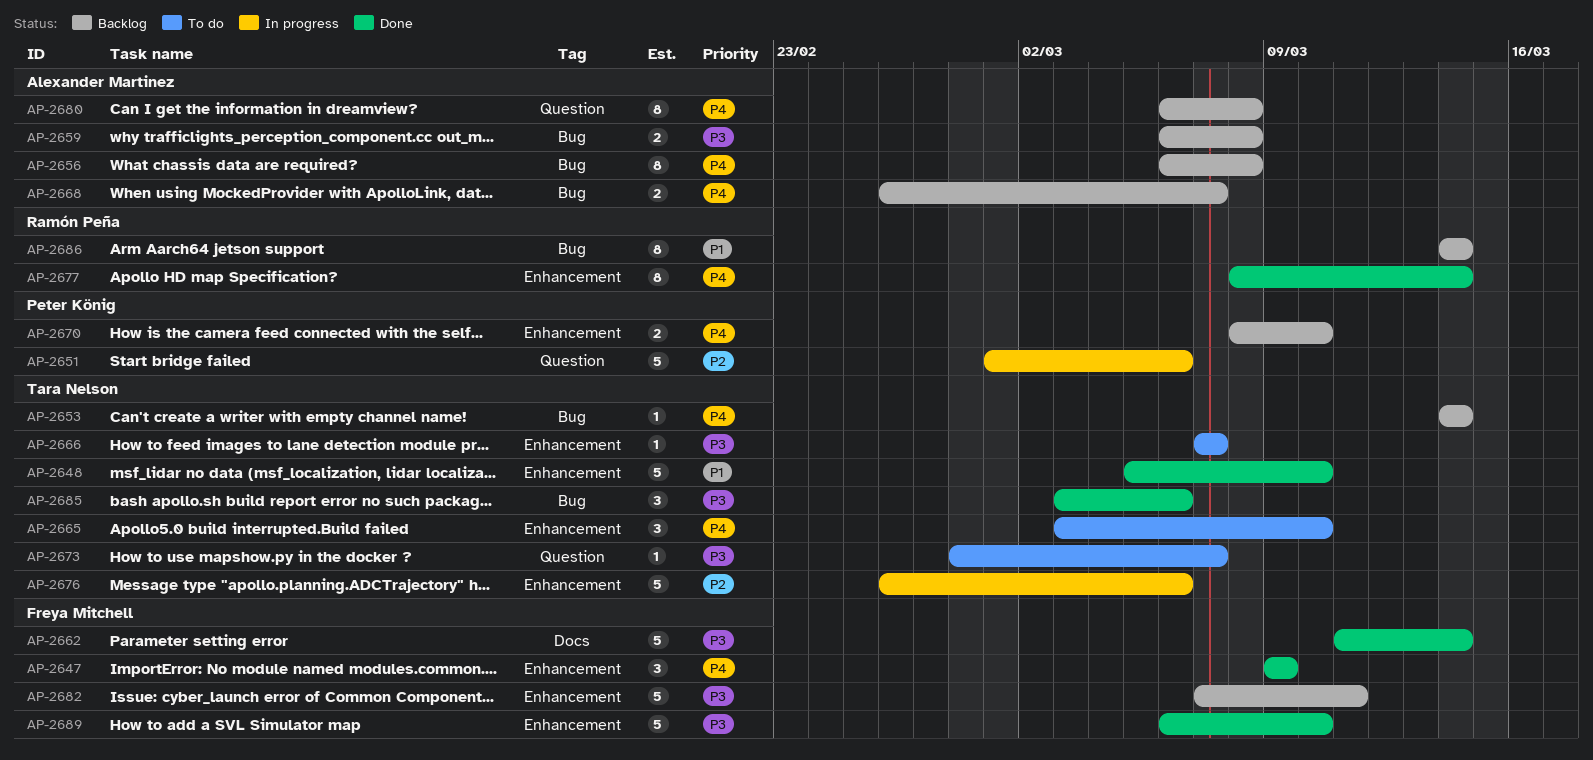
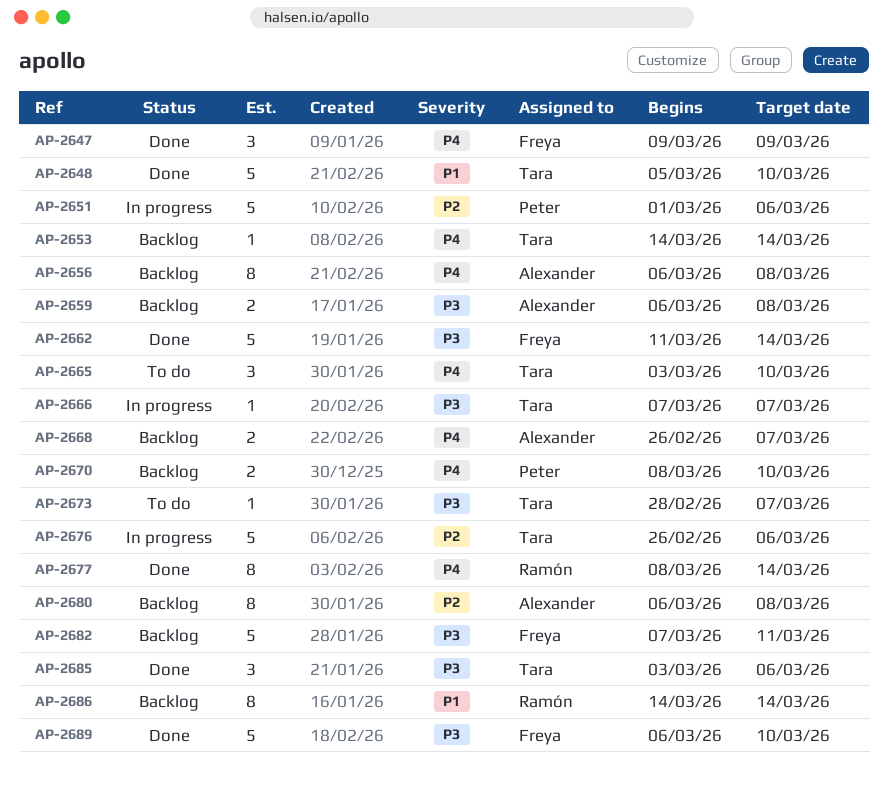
AP-2666, status: To do -> In progress
AP-2680, priority: P4 -> P2

